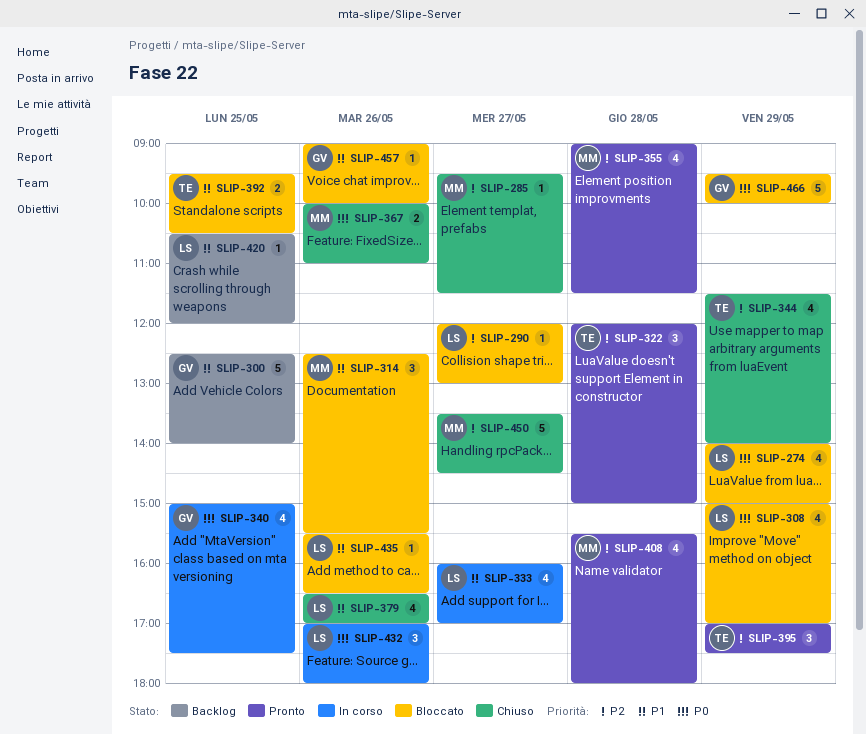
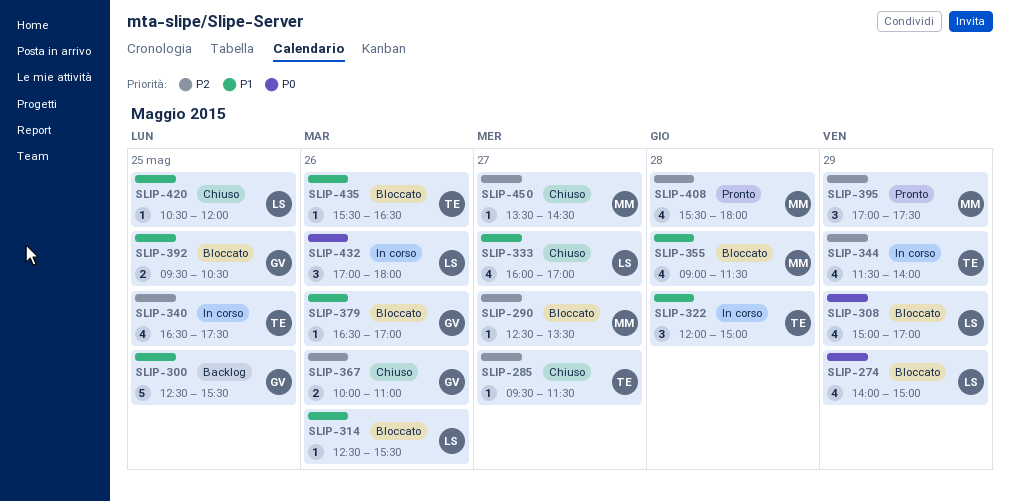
SLIP-285, owner: MM -> TE
SLIP-290, owner: LS -> MM
SLIP-290, begins: 12:00 -> 12:30
SLIP-290, ends: 13:00 -> 13:30
SLIP-300, ends: 14:00 -> 15:30
SLIP-314, owner: MM -> LS
SLIP-314, estimate: 3 -> 1
SLIP-322, status: Pronto -> In corso
SLIP-322, priority: P2 -> P1
SLIP-333, status: In corso -> Chiuso
SLIP-340, owner: GV -> TE
SLIP-340, priority: P0 -> P2
SLIP-340, begins: 15:00 -> 16:30
SLIP-344, status: Chiuso -> In corso
SLIP-355, status: Pronto -> Bloccato
SLIP-355, priority: P2 -> P1
SLIP-367, owner: MM -> GV
SLIP-367, priority: P0 -> P2
SLIP-379, status: Chiuso -> Bloccato
SLIP-379, owner: LS -> GV
SLIP-379, estimate: 4 -> 1
SLIP-392, owner: TE -> GV
SLIP-395, owner: TE -> MM
SLIP-420, status: Backlog -> Chiuso
SLIP-435, owner: LS -> TE
SLIP-450, estimate: 5 -> 1
SLIP-457: present -> none
SLIP-466: present -> none

